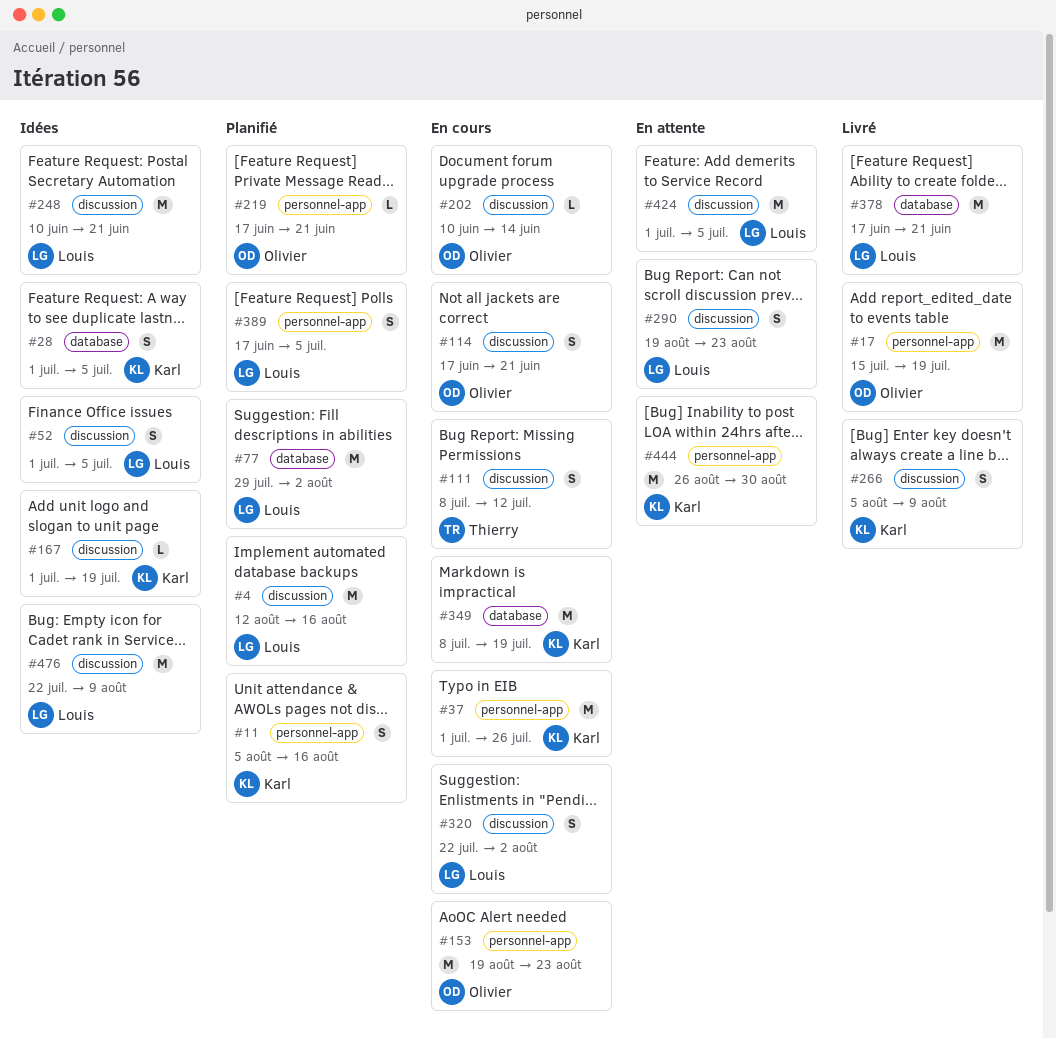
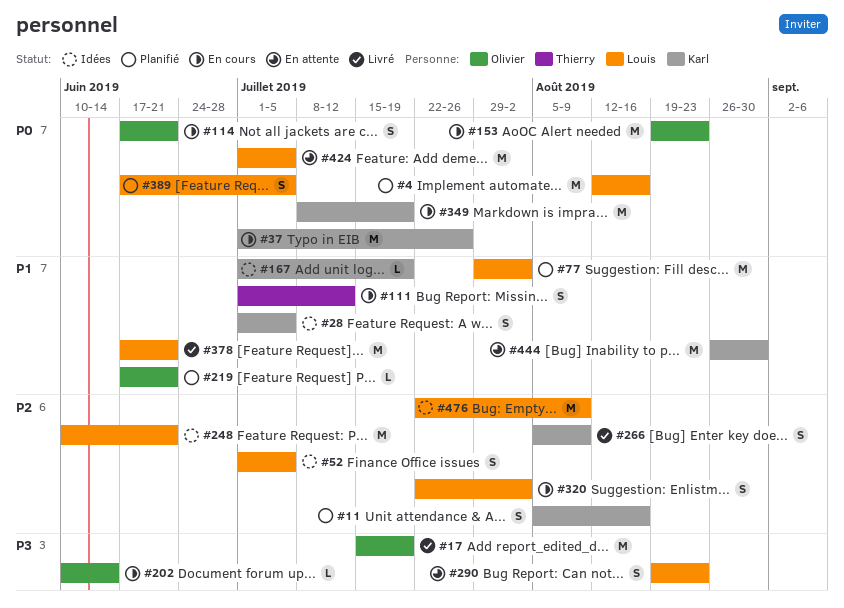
#111, start: Jul 8 -> Jul 1

